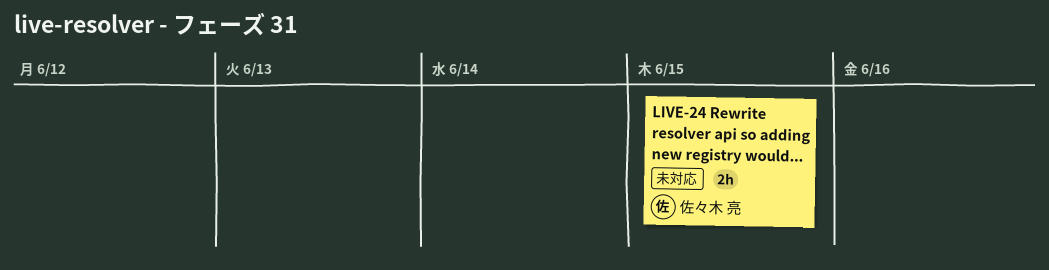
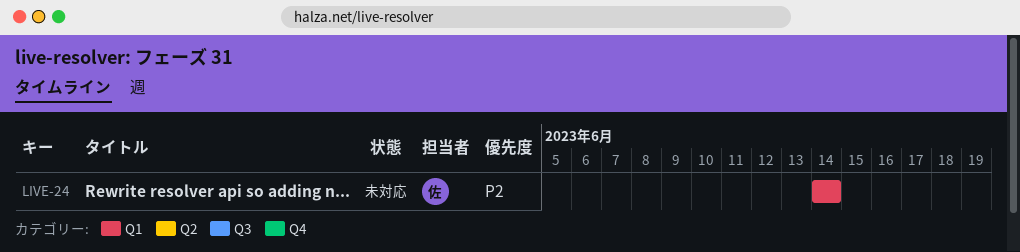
LIVE-24, due: Jun 15 -> Jun 14

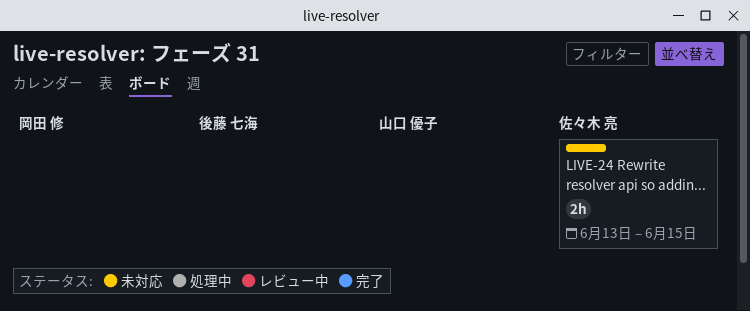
LIVE-24, start: Jun 14 -> Jun 13
LIVE-24, due: Jun 14 -> Jun 15

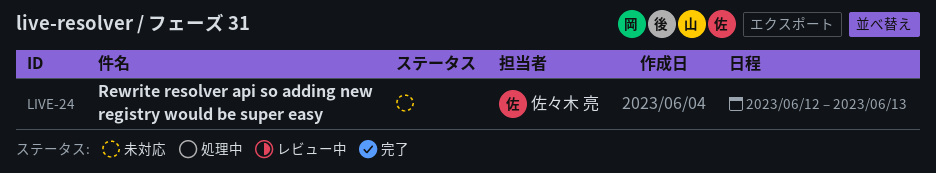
LIVE-24, start: Jun 13 -> Jun 12
LIVE-24, due: Jun 15 -> Jun 13

